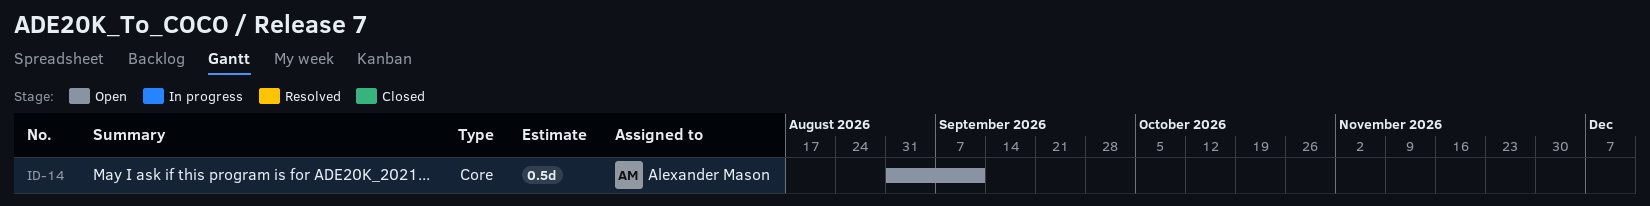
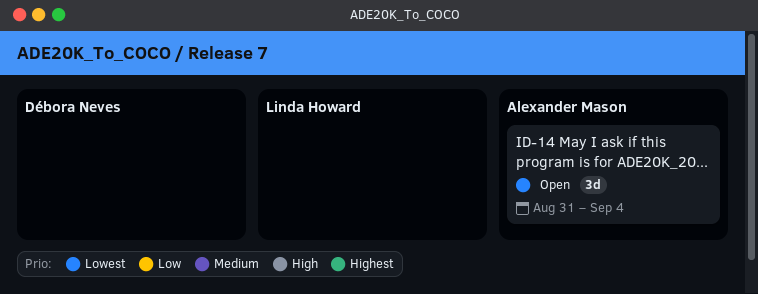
ID-14, estimate: 0.5d -> 3d
ID-14, due: Sep 11 -> Sep 4

